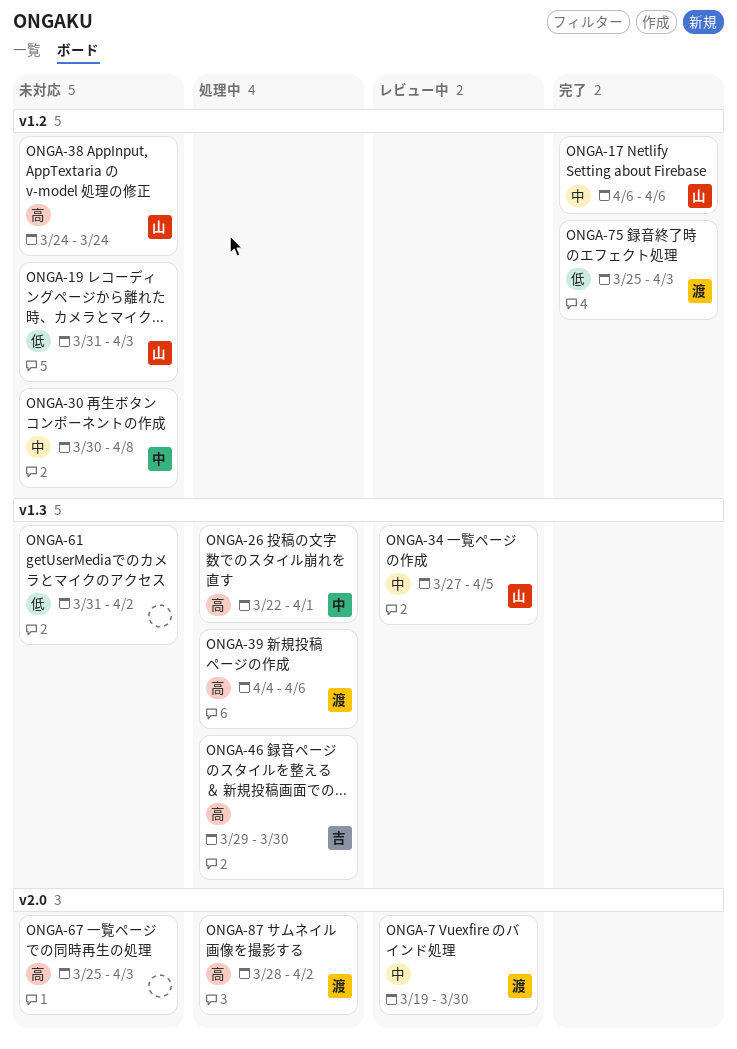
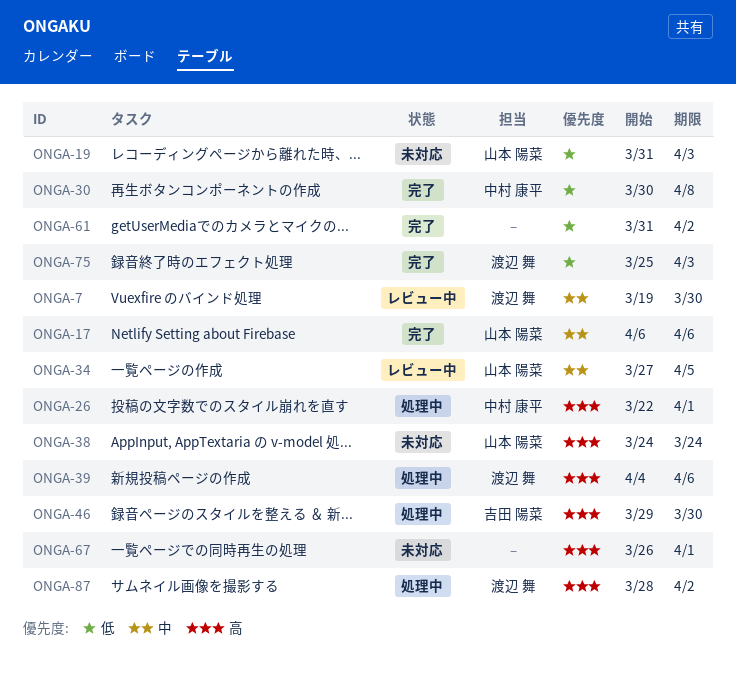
ONGA-30, status: 未対応 -> 完了
ONGA-30, priority: 中 -> 低
ONGA-61, status: 未対応 -> 完了
ONGA-67, start: Mar 25 -> Mar 26
ONGA-67, due: Apr 3 -> Apr 1

